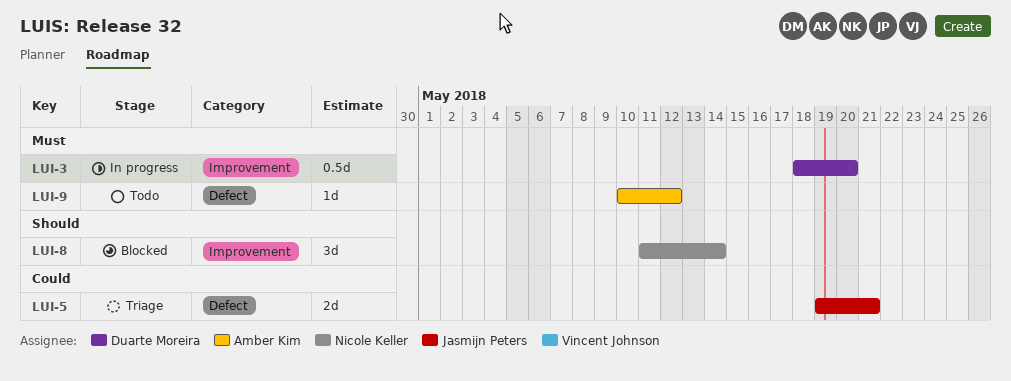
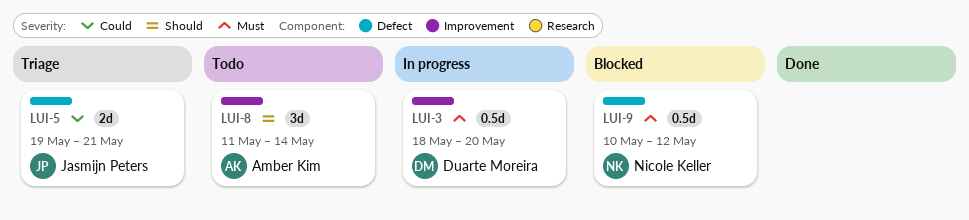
LUI-8, status: Blocked -> Todo
LUI-8, owner: Nicole Keller -> Amber Kim
LUI-9, status: Todo -> Blocked
LUI-9, owner: Amber Kim -> Nicole Keller
LUI-9, estimate: 1d -> 0.5d

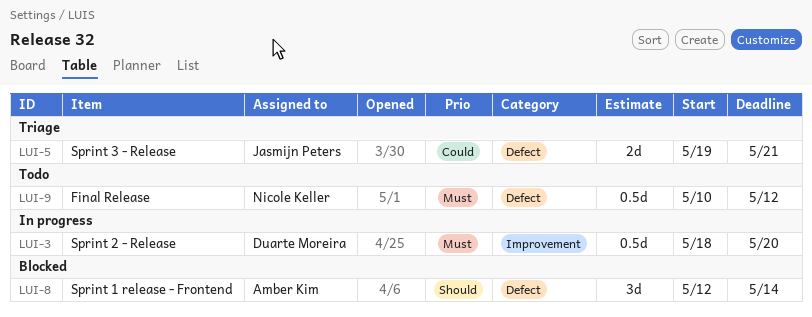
LUI-8, status: Todo -> Blocked
LUI-8, label: Improvement -> Defect
LUI-8, start: May 11 -> May 12
LUI-9, status: Blocked -> Todo

